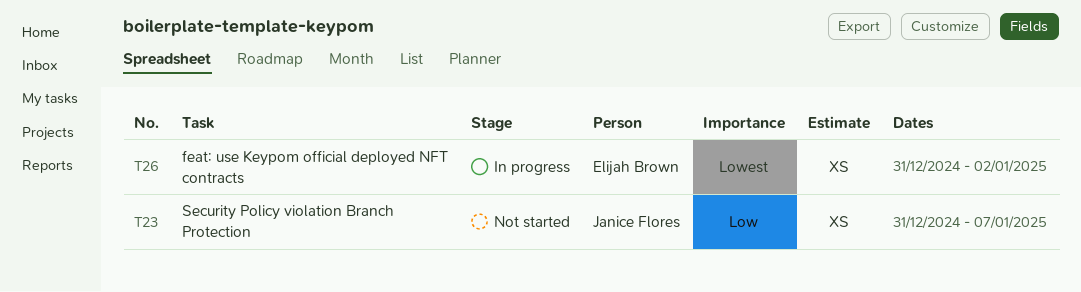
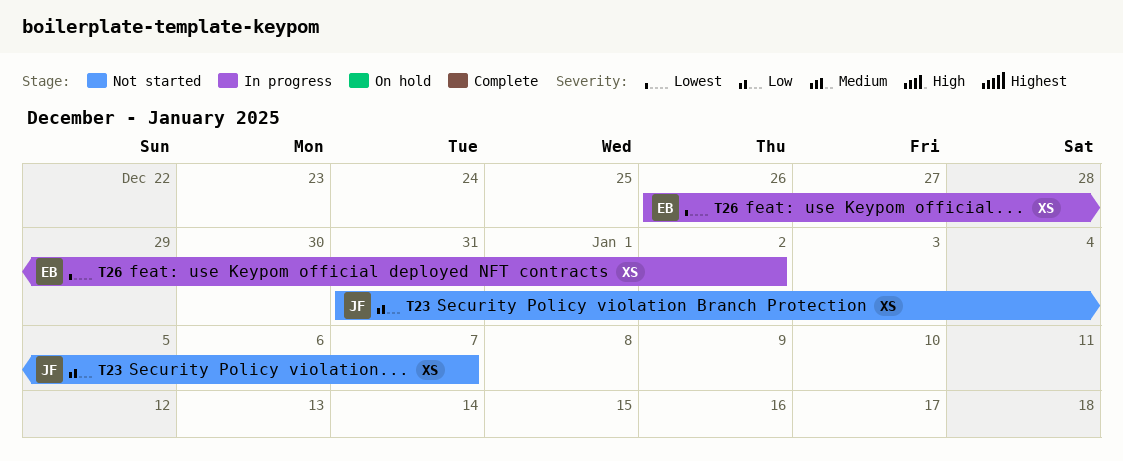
T26, start: Dec 31 -> Dec 26

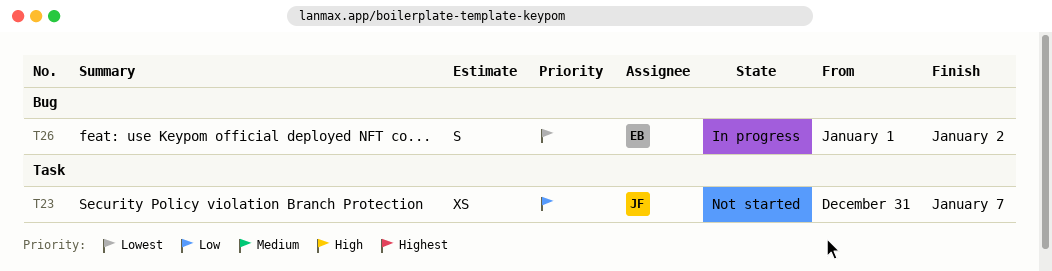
T26, estimate: XS -> S
T26, start: Dec 26 -> Jan 1

